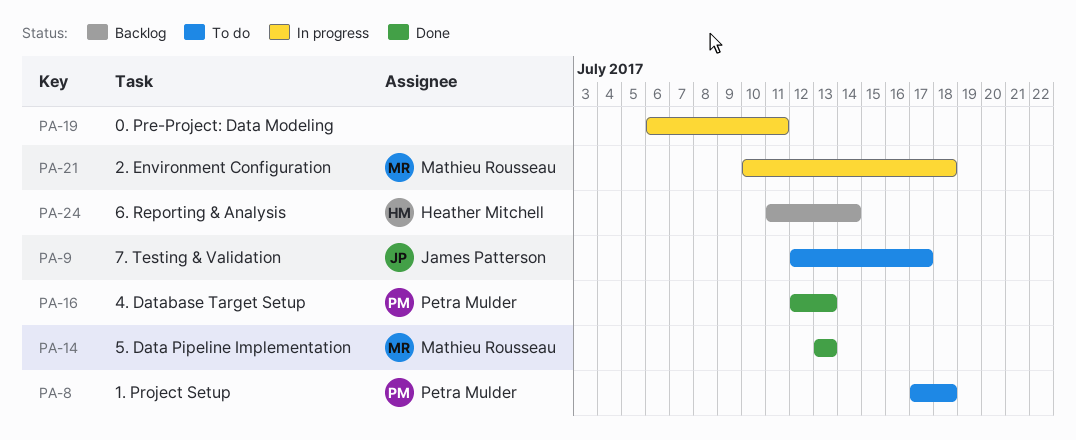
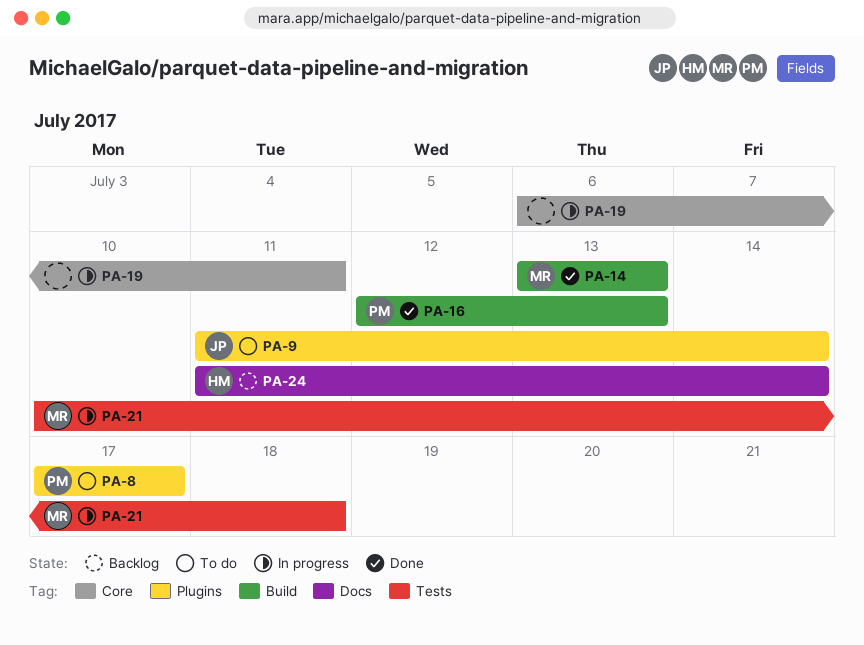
PA-8, due: Jul 18 -> Jul 17
PA-9, start: Jul 12 -> Jul 11
PA-9, due: Jul 17 -> Jul 14

